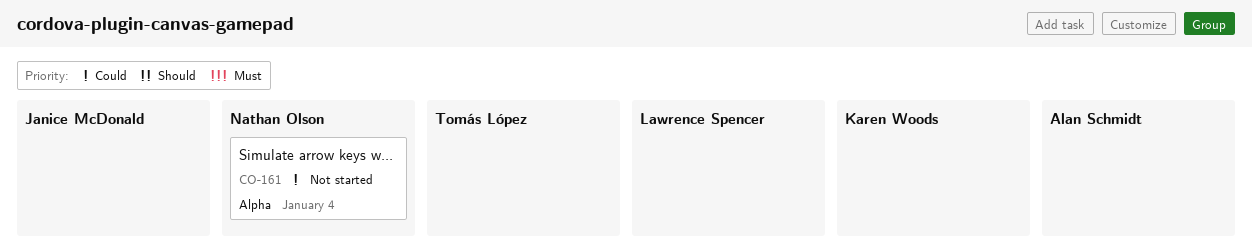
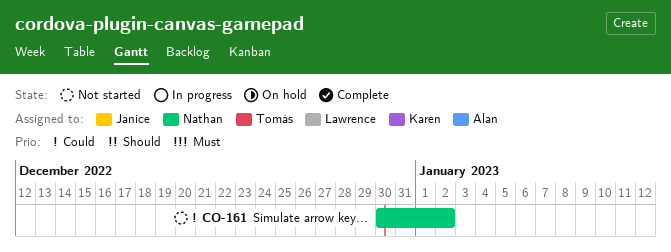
CO-161, due: Jan 4 -> Jan 2

